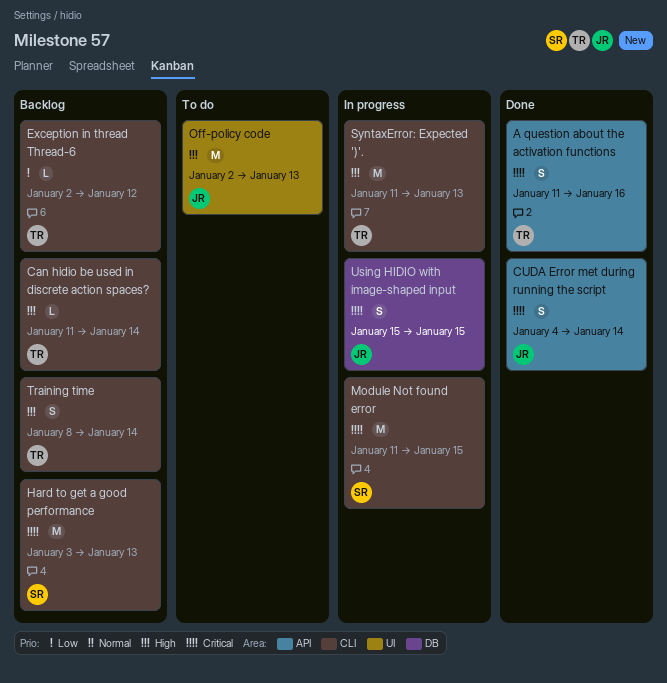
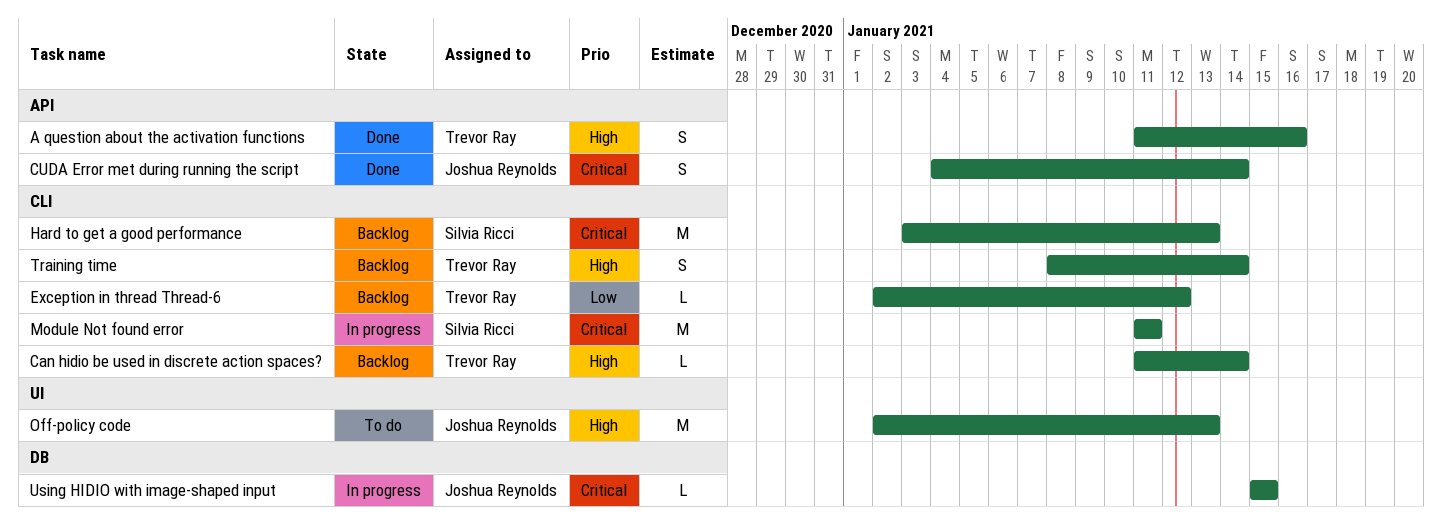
A question about the activation functions, priority: Critical -> High
Module Not found error, due: Jan 15 -> Jan 11
SyntaxError: Expected ')'.: present -> none
Using HIDIO with image-shaped input, estimate: S -> L

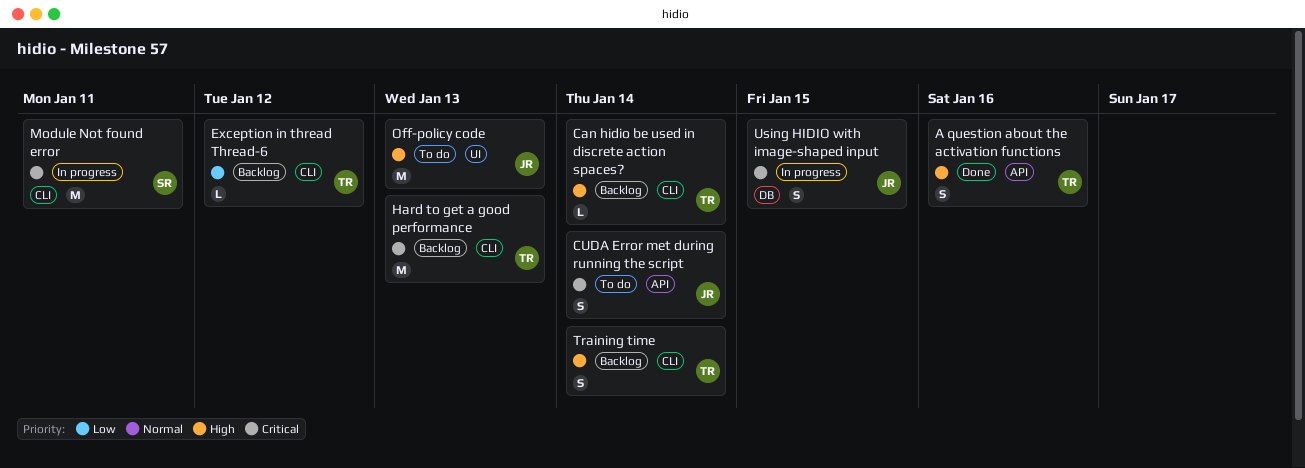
CUDA Error met during running the script, status: Done -> To do
Hard to get a good performance, owner: Silvia Ricci -> Trevor Ray
Using HIDIO with image-shaped input, estimate: L -> S

